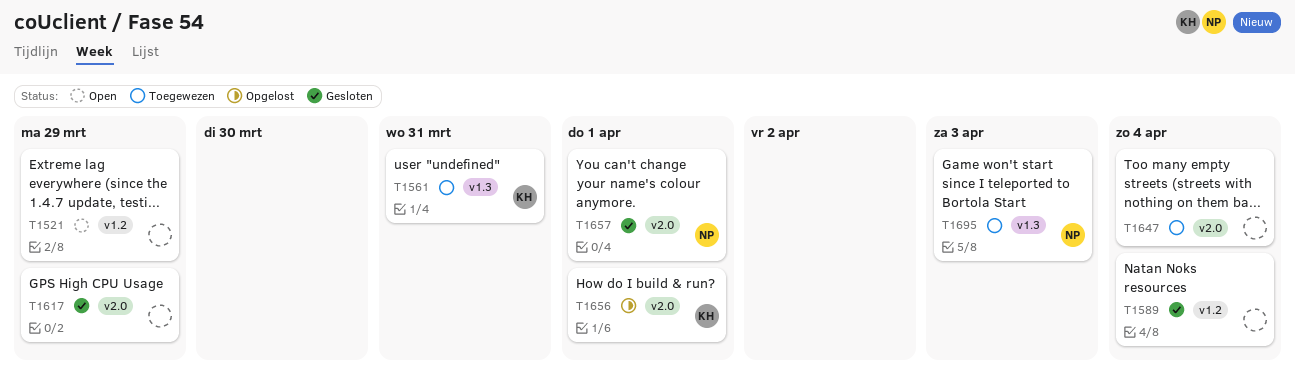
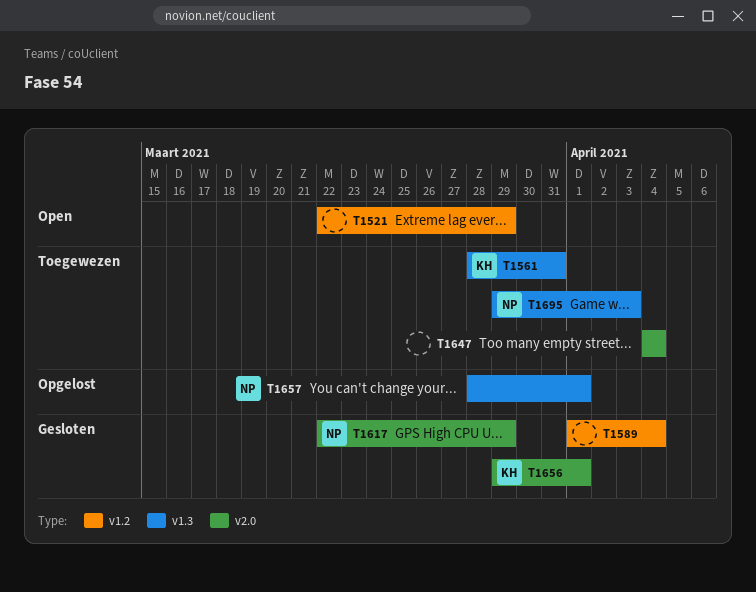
T1617, owner: none -> NP
T1656, status: Opgelost -> Gesloten
T1657, status: Gesloten -> Opgelost
T1657, label: v2.0 -> v1.3

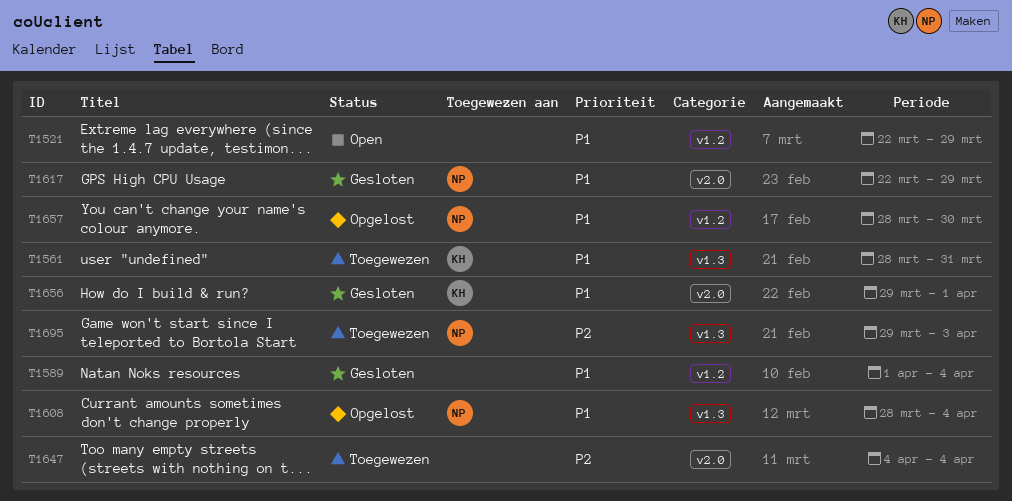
T1608: none -> present
T1657, label: v1.3 -> v1.2
T1657, due: Apr 1 -> Mar 30

